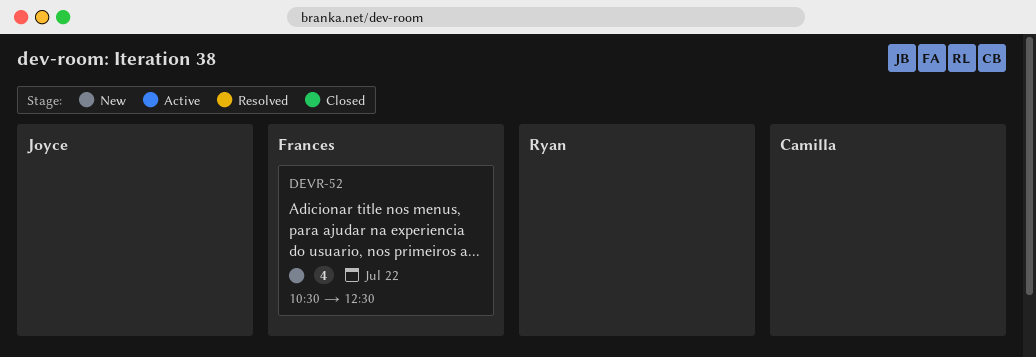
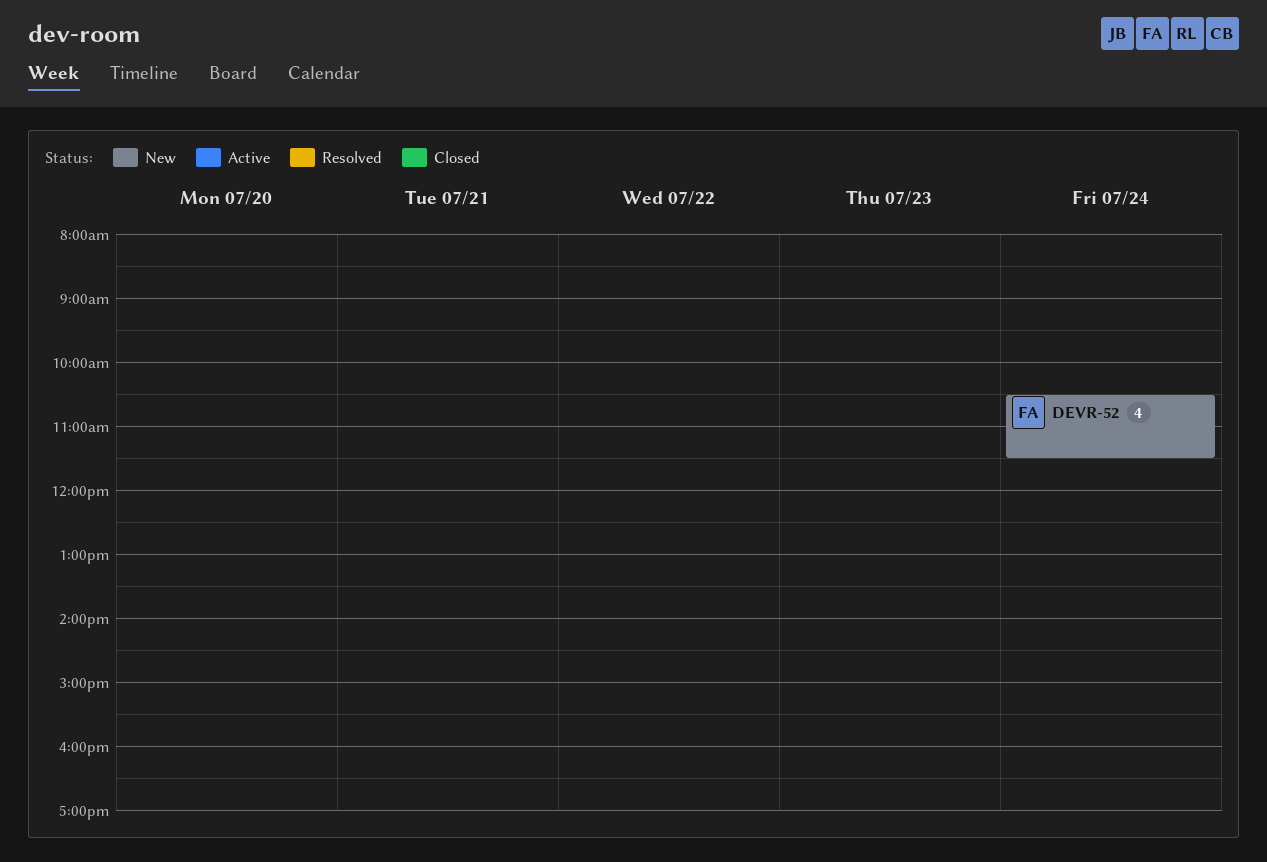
DEVR-52, day: Jul 22 -> Jul 24
DEVR-52, ends: 12:30 -> 11:30

